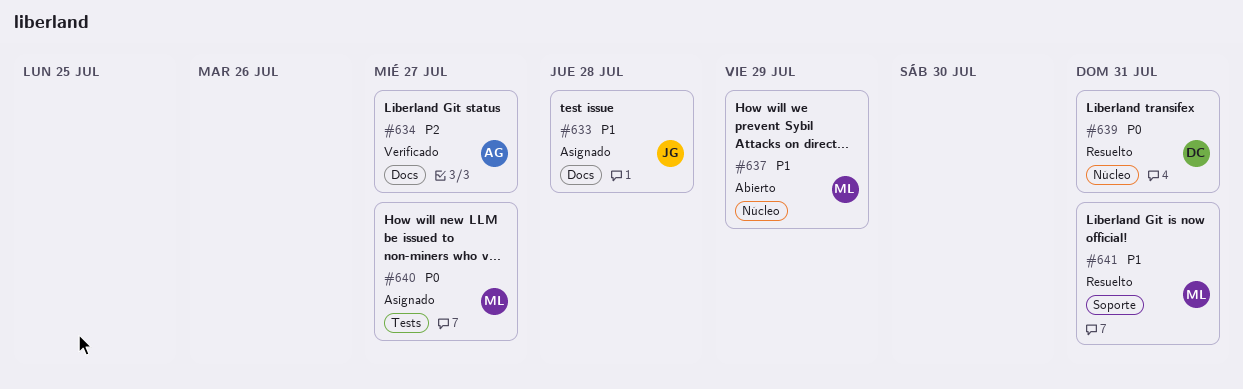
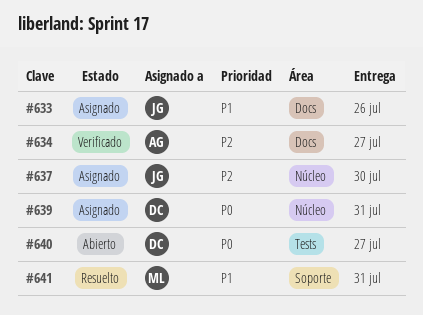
#633, due: Jul 28 -> Jul 26
#637, status: Abierto -> Asignado
#637, owner: ML -> JG
#637, priority: P1 -> P2
#637, due: Jul 29 -> Jul 30
#639, status: Resuelto -> Asignado
#640, status: Asignado -> Abierto
#640, owner: ML -> DC

